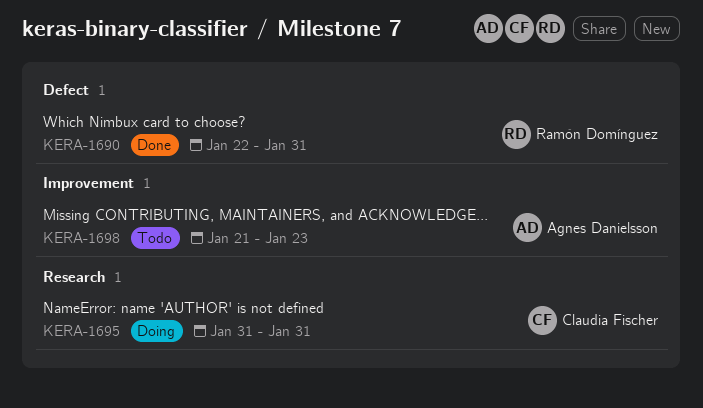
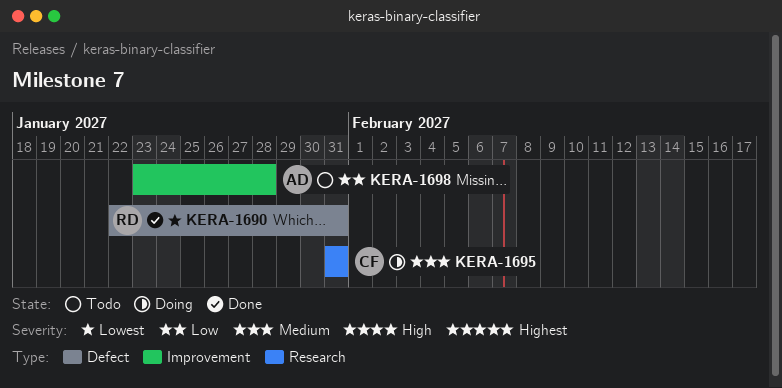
KERA-1698, start: Jan 21 -> Jan 23
KERA-1698, due: Jan 23 -> Jan 28

